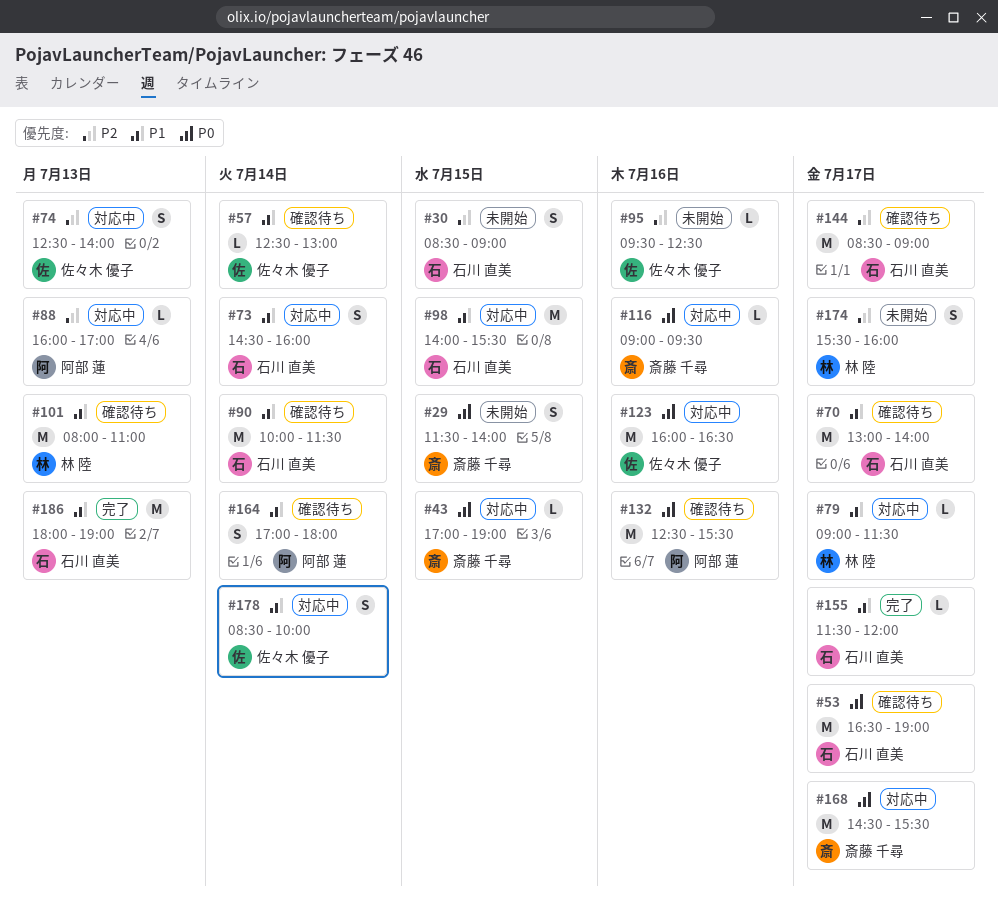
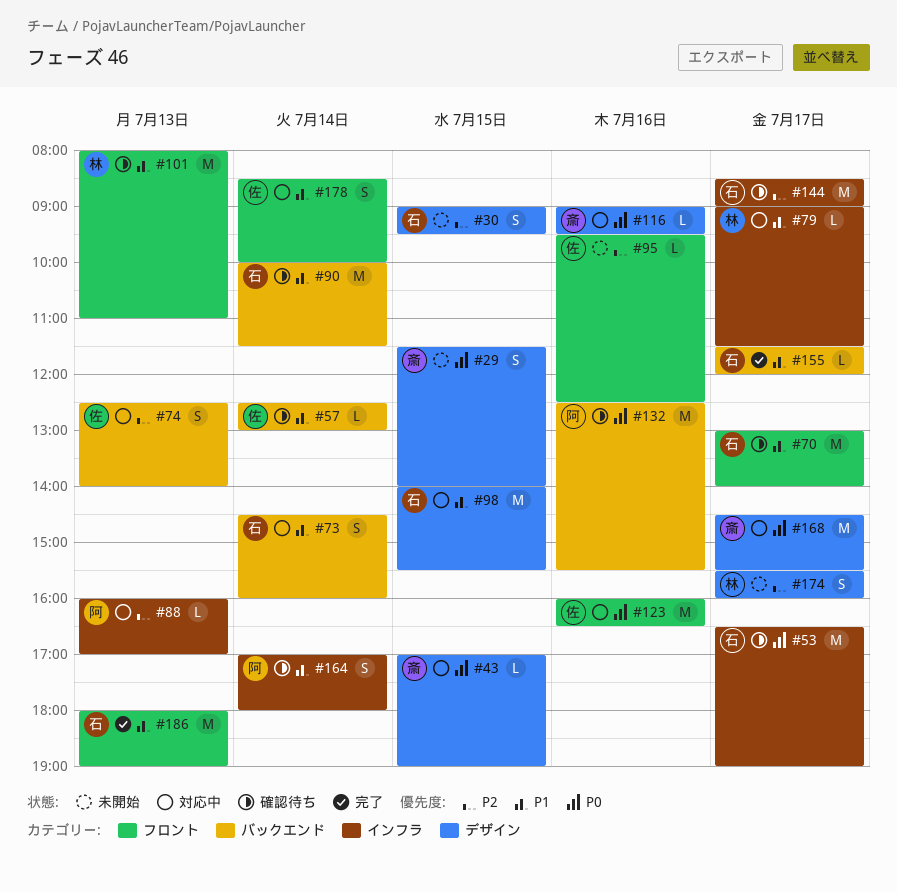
#30, begins: 08:30 -> 09:00
#30, ends: 09:00 -> 09:30

